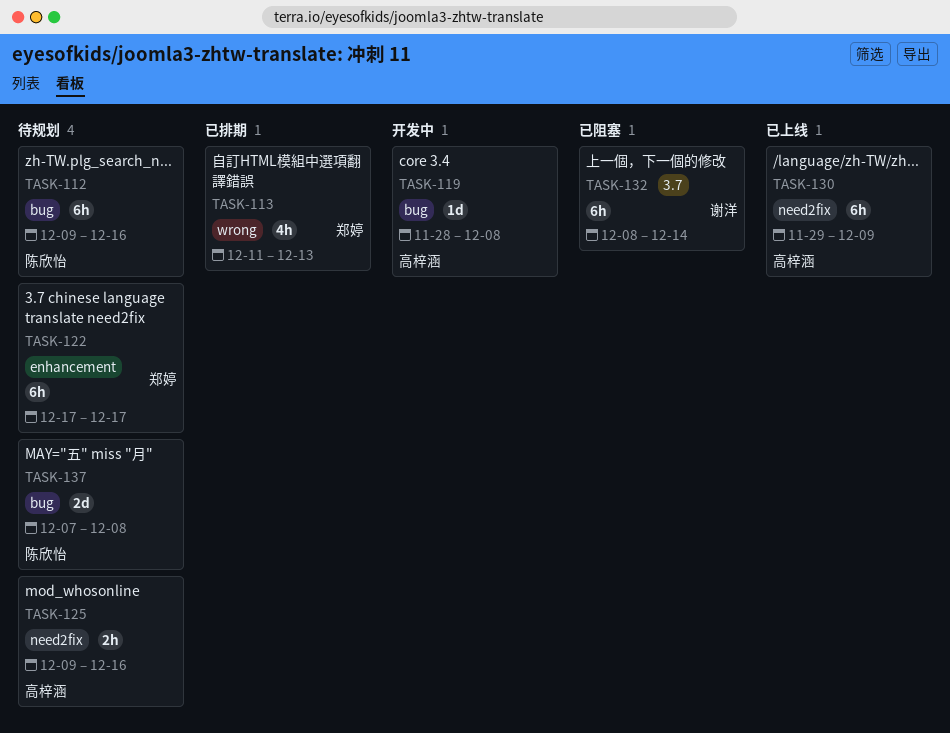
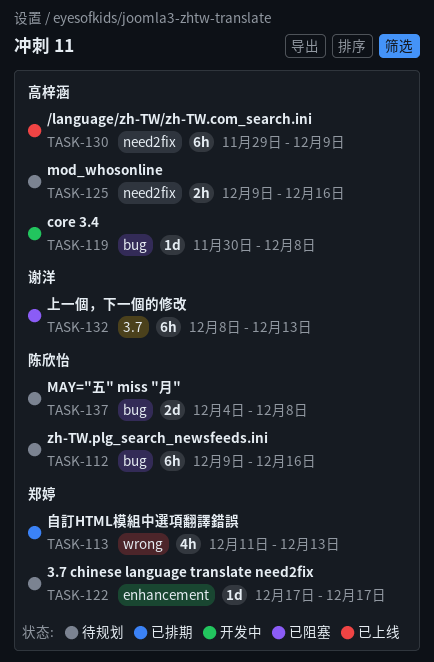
TASK-119, start: Nov 28 -> Nov 30
TASK-122, estimate: 6h -> 1d
TASK-132, due: Dec 14 -> Dec 13
TASK-137, start: Dec 7 -> Dec 4

